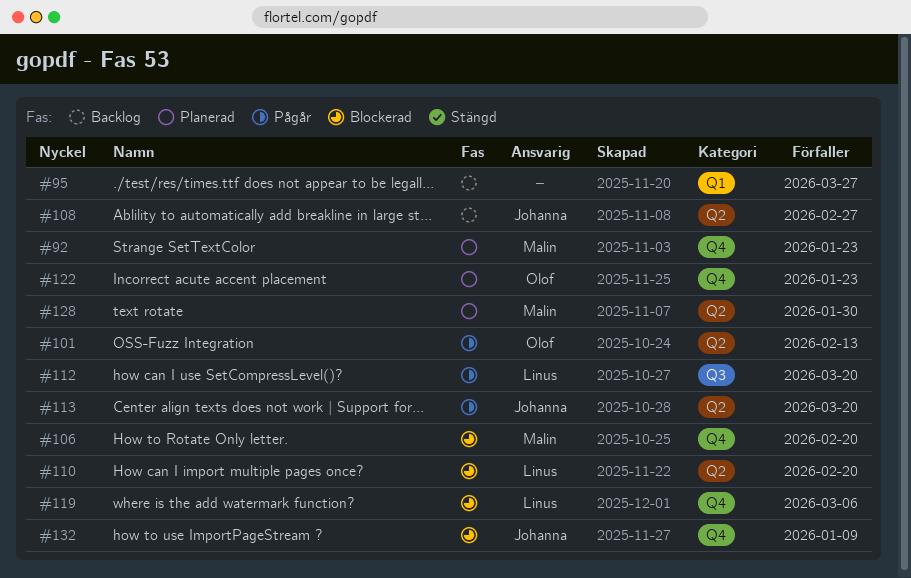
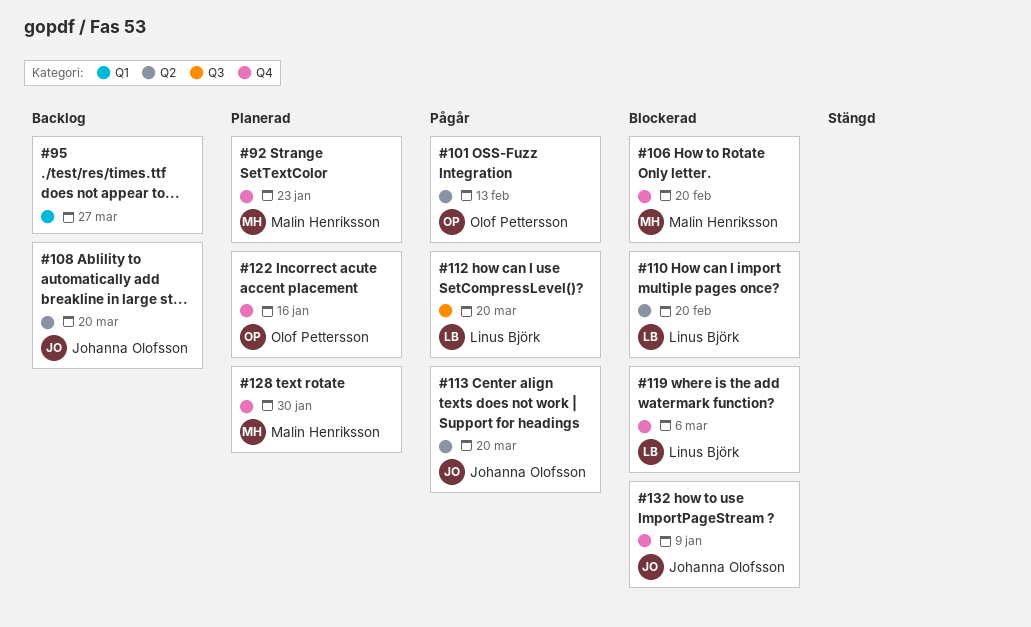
#108, due: Feb 27 -> Mar 20
#122, due: Jan 23 -> Jan 16
#128, label: Q2 -> Q4

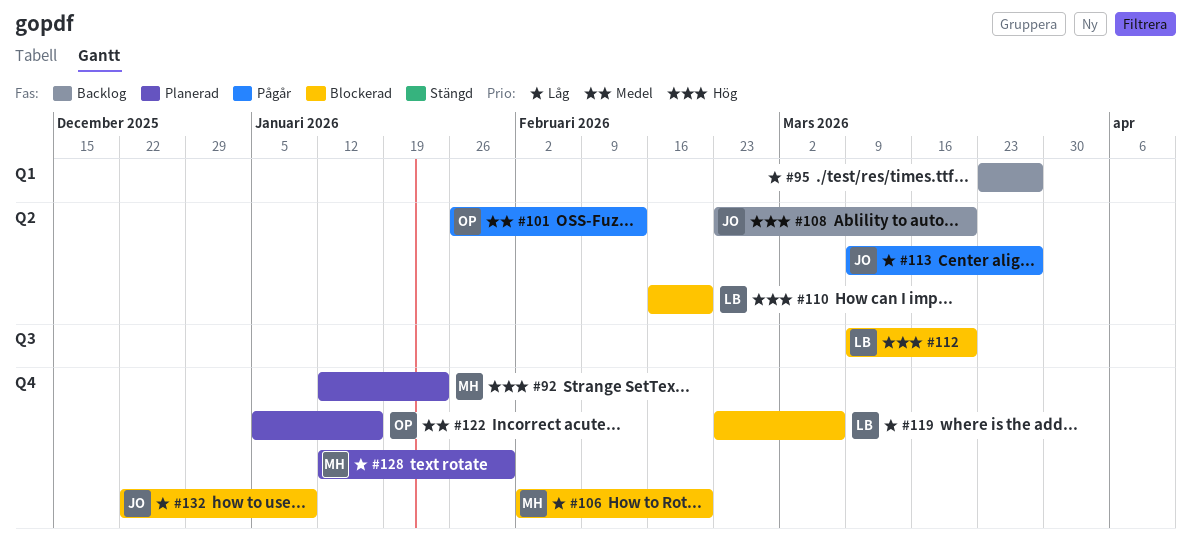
#112, status: Pågår -> Blockerad
#113, due: Mar 20 -> Mar 27

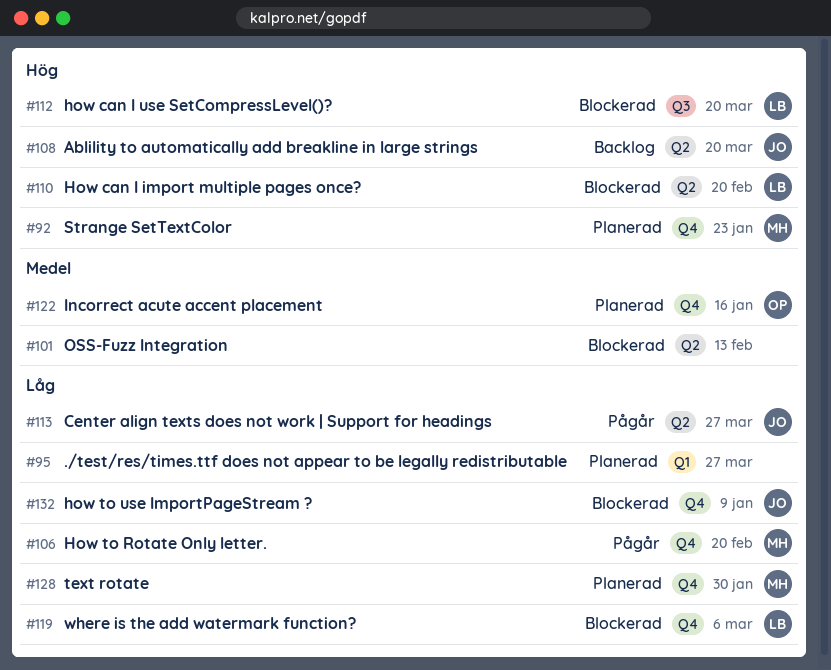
#95, status: Backlog -> Planerad
#101, status: Pågår -> Blockerad
#101, owner: OP -> none
#106, status: Blockerad -> Pågår

